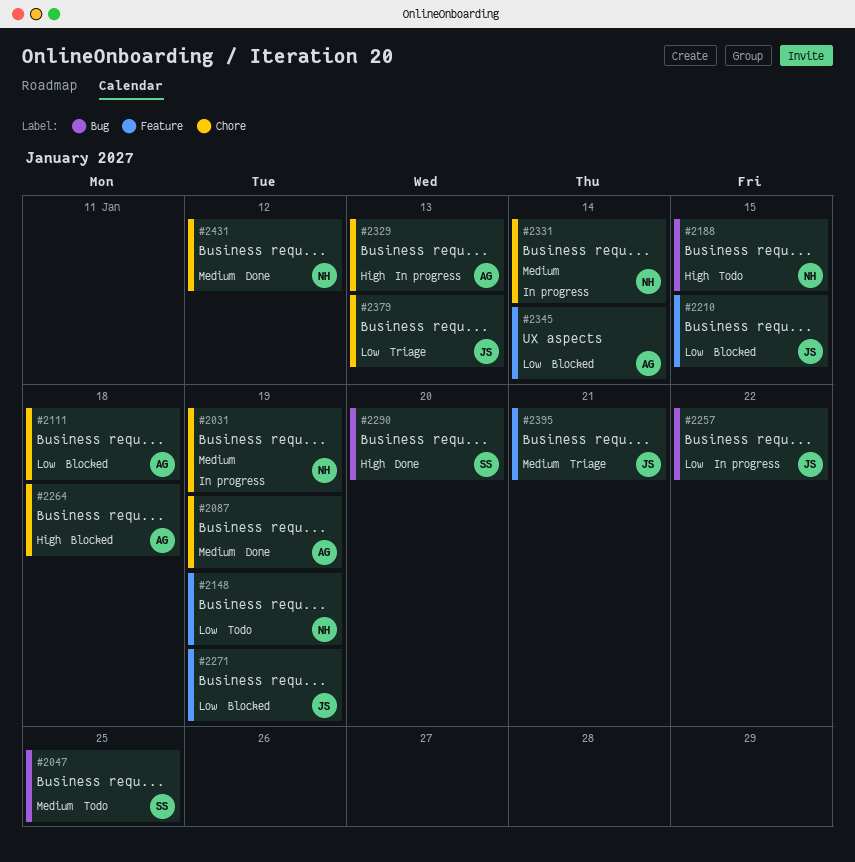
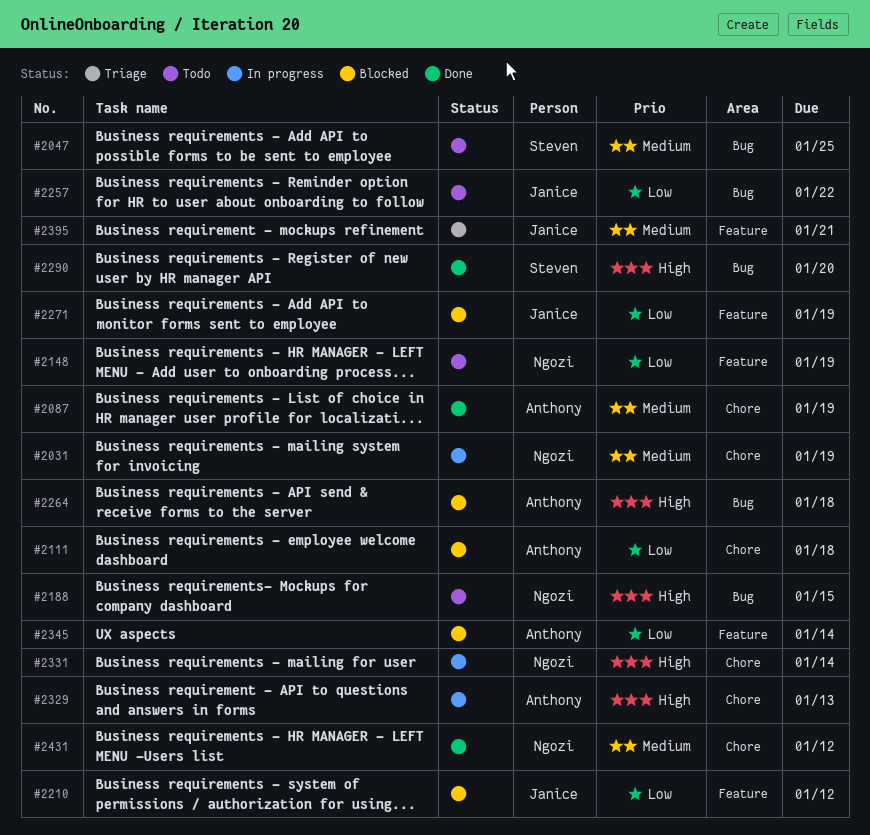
#2210, due: Jan 15 -> Jan 12
#2257, status: In progress -> Todo
#2264, label: Chore -> Bug
#2331, priority: Medium -> High
#2379: present -> none

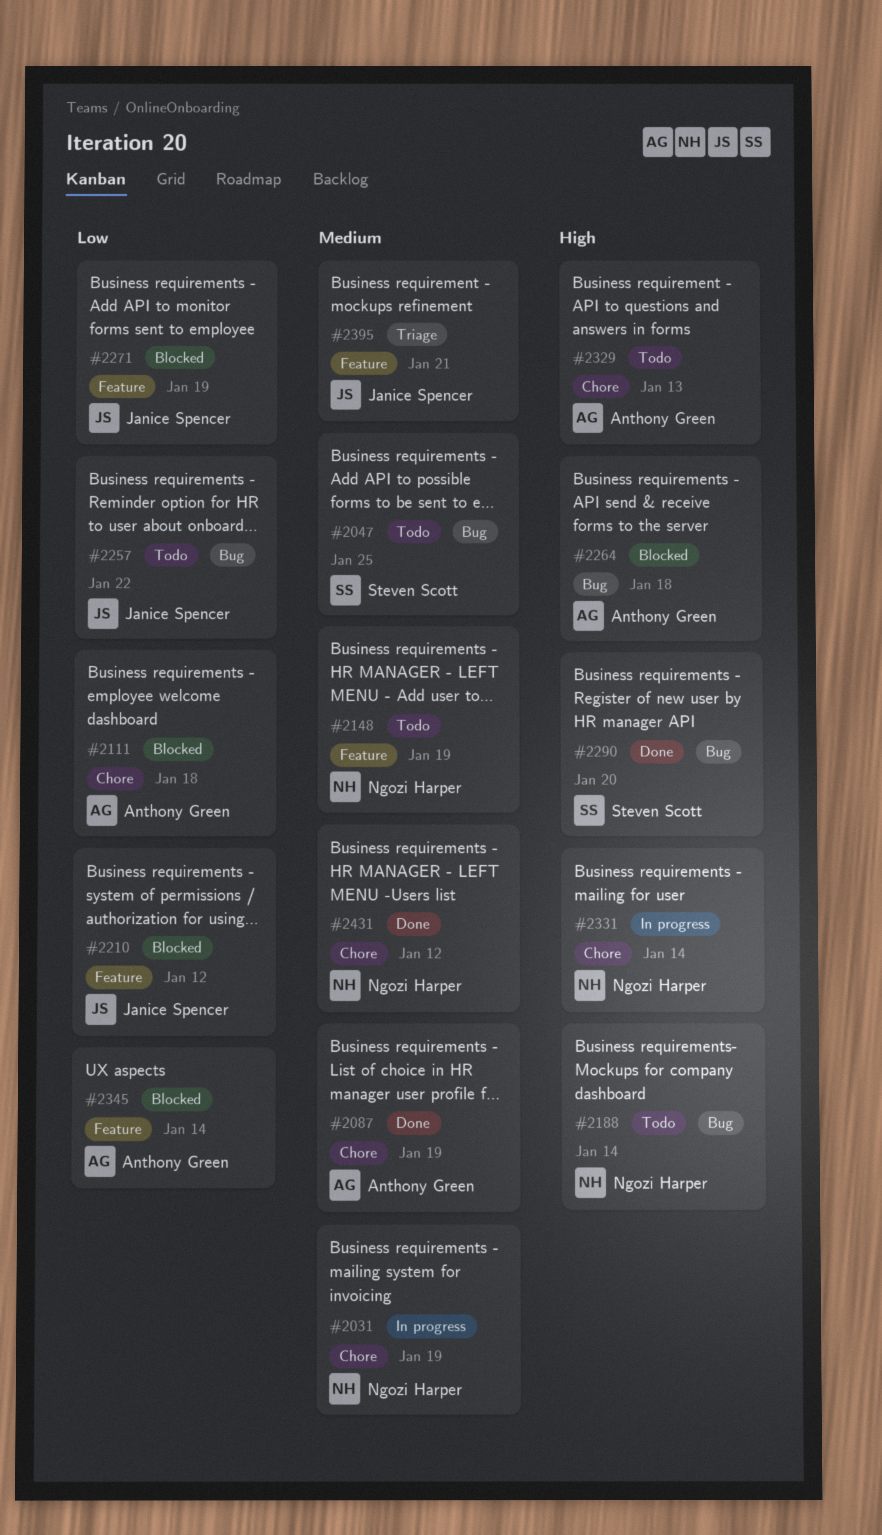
#2148, priority: Low -> Medium
#2188, due: Jan 15 -> Jan 14
#2329, status: In progress -> Todo

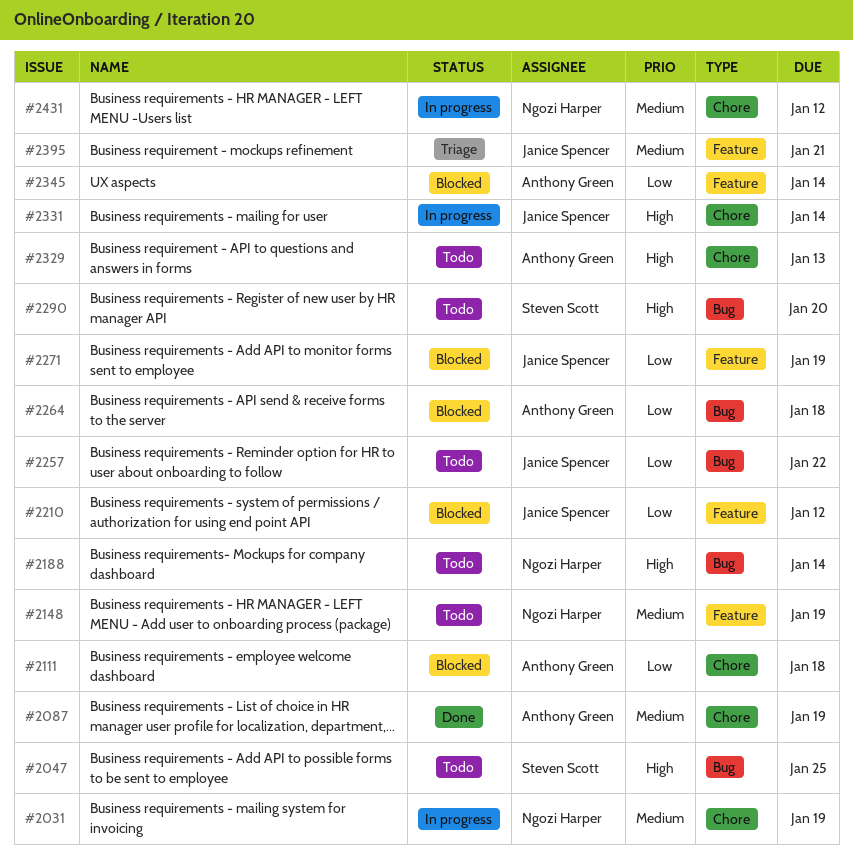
#2047, priority: Medium -> High
#2264, priority: High -> Low
#2290, status: Done -> Todo
#2331, owner: Ngozi Harper -> Janice Spencer
#2431, status: Done -> In progress

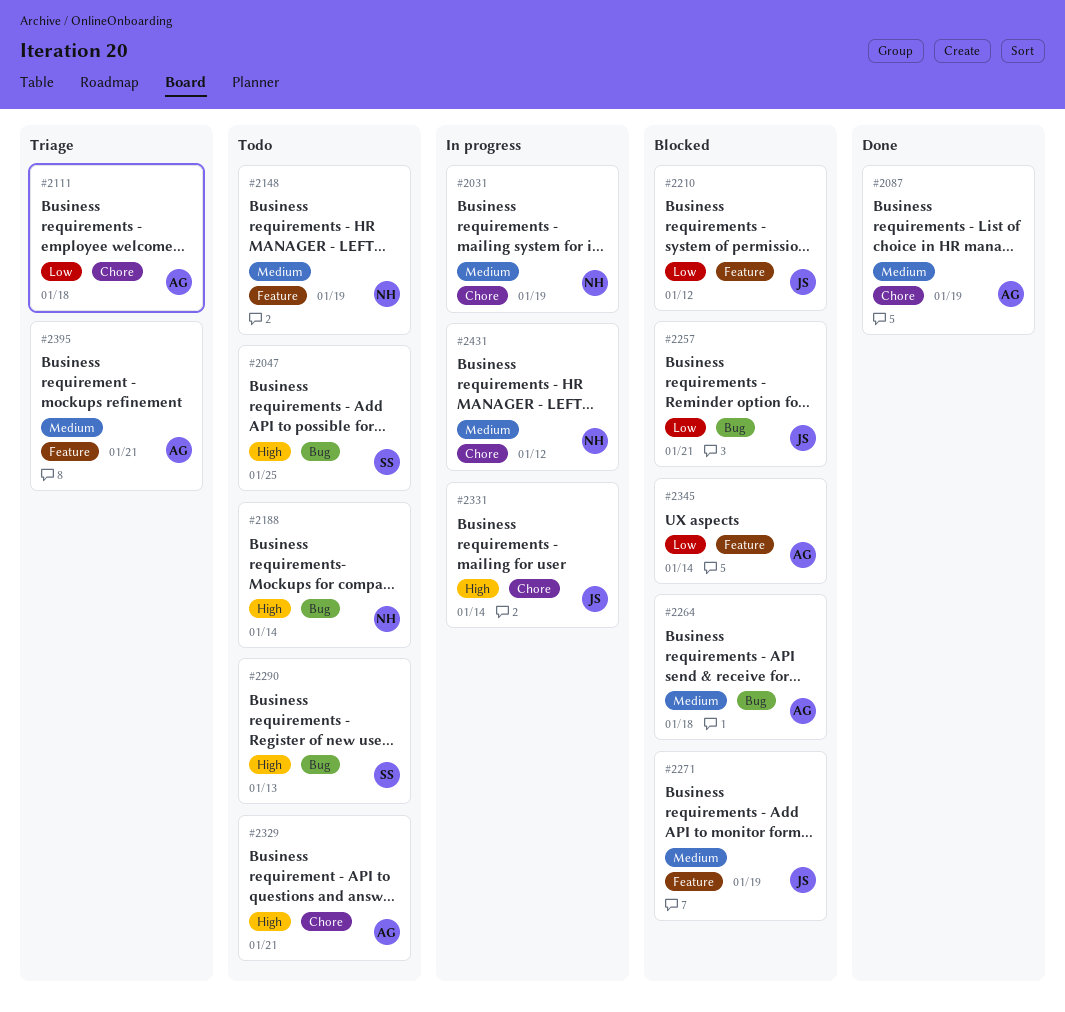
#2111, status: Blocked -> Triage
#2257, status: Todo -> Blocked
#2257, due: Jan 22 -> Jan 21
#2264, priority: Low -> Medium
#2271, priority: Low -> Medium
#2290, due: Jan 20 -> Jan 13
#2329, due: Jan 13 -> Jan 21
#2395, owner: Janice Spencer -> Anthony Green

